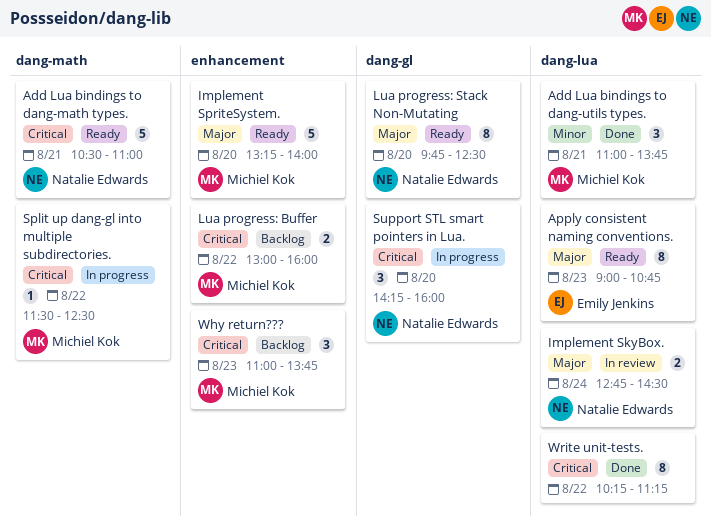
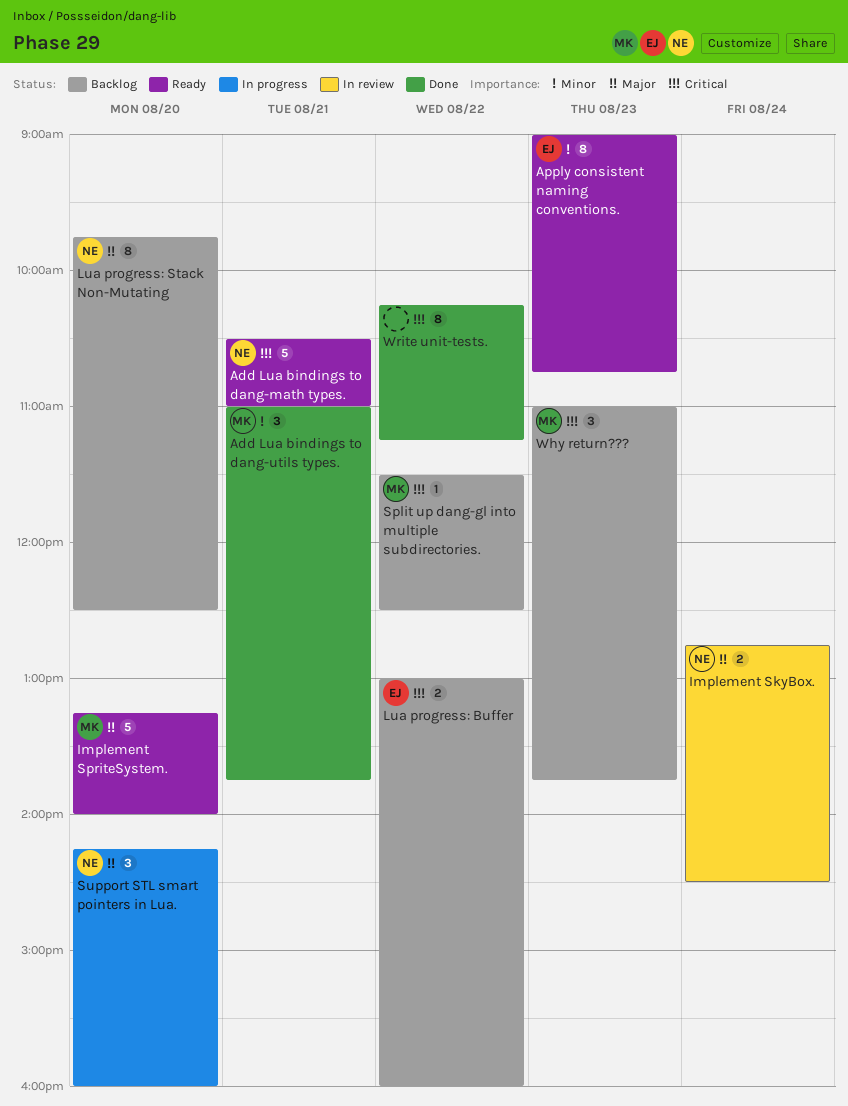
Apply consistent naming conventions., priority: Major -> Minor
Lua progress: Buffer, owner: Michiel Kok -> Emily Jenkins
Lua progress: Stack Non-Mutating, status: Ready -> Backlog
Split up dang-gl into multiple subdirectories., status: In progress -> Backlog
Support STL smart pointers in Lua., priority: Critical -> Major

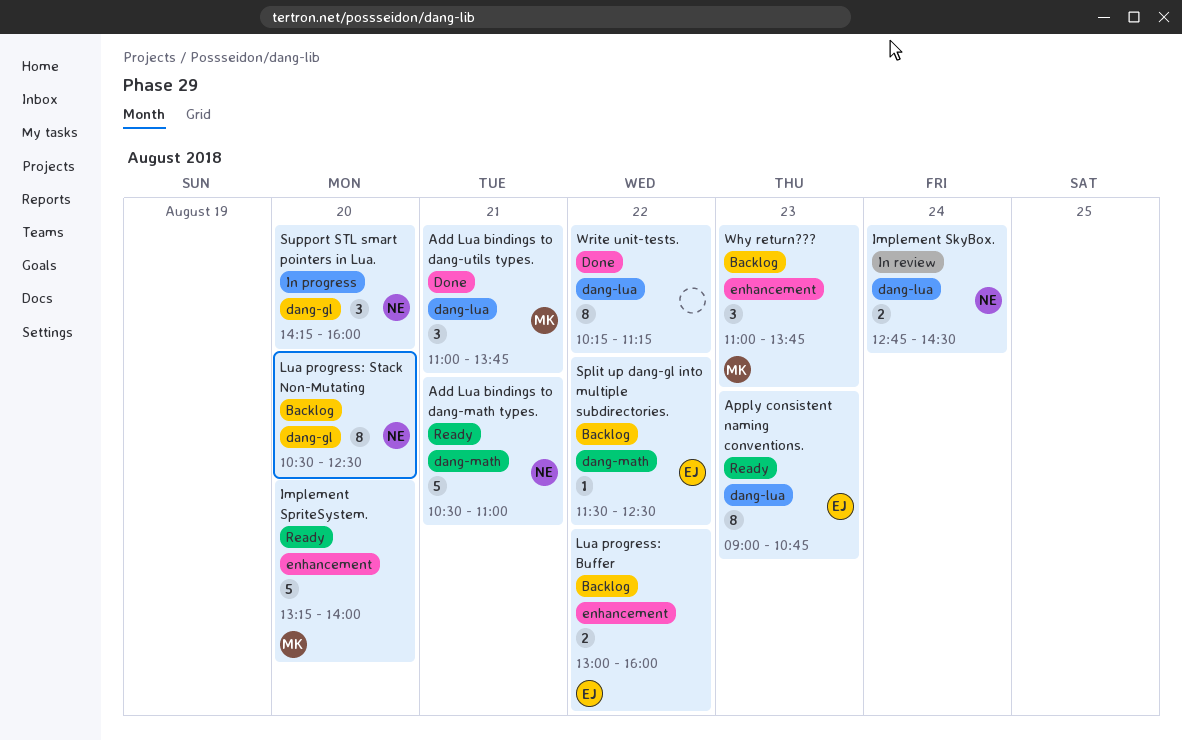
Lua progress: Stack Non-Mutating, begins: 09:45 -> 10:30
Split up dang-gl into multiple subdirectories., owner: MK -> EJ

